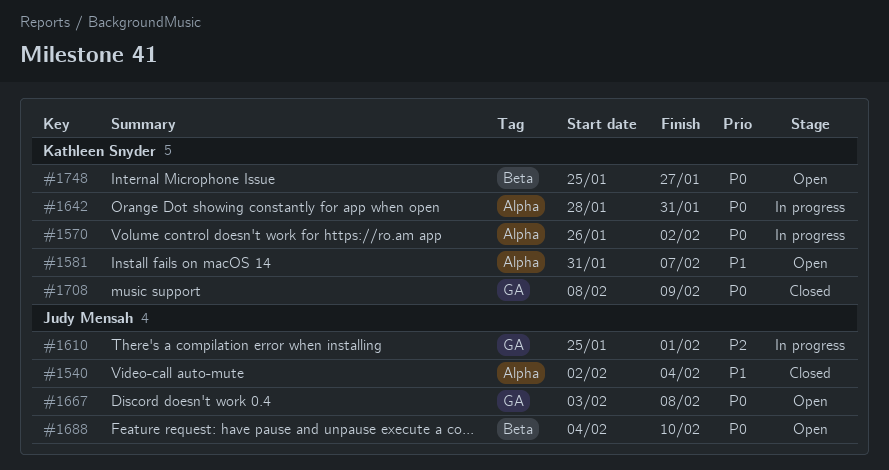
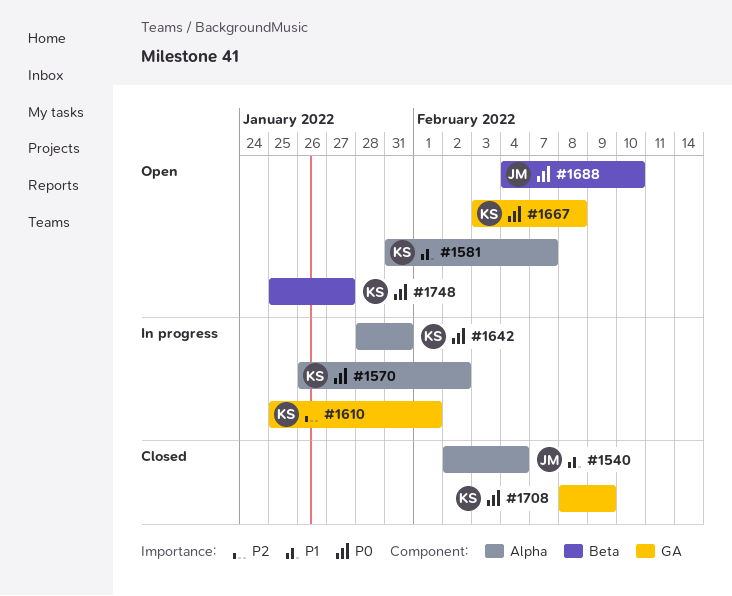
#1610, owner: Judy Mensah -> Kathleen Snyder
#1667, owner: Judy Mensah -> Kathleen Snyder

